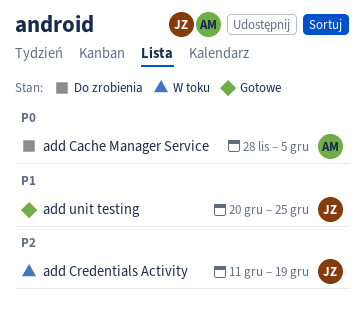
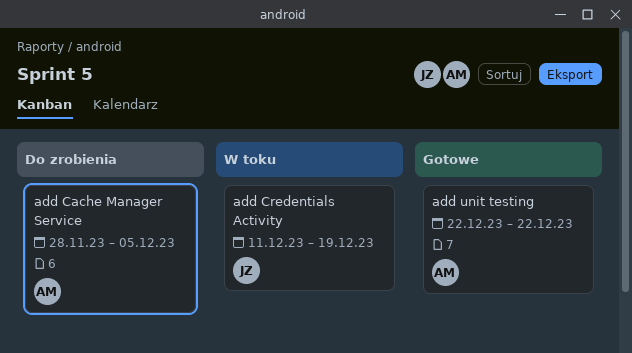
add unit testing, owner: JZ -> AM
add unit testing, start: Dec 20 -> Dec 22
add unit testing, due: Dec 25 -> Dec 22

